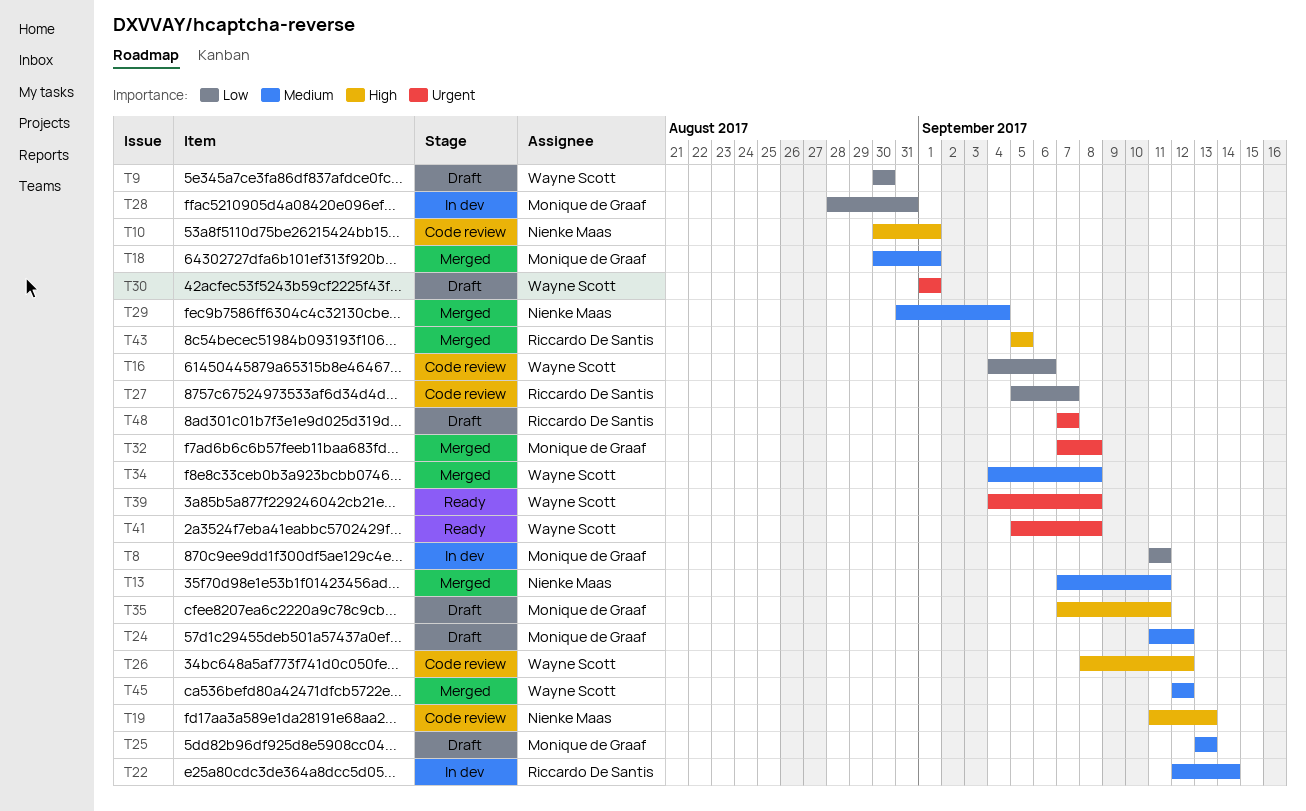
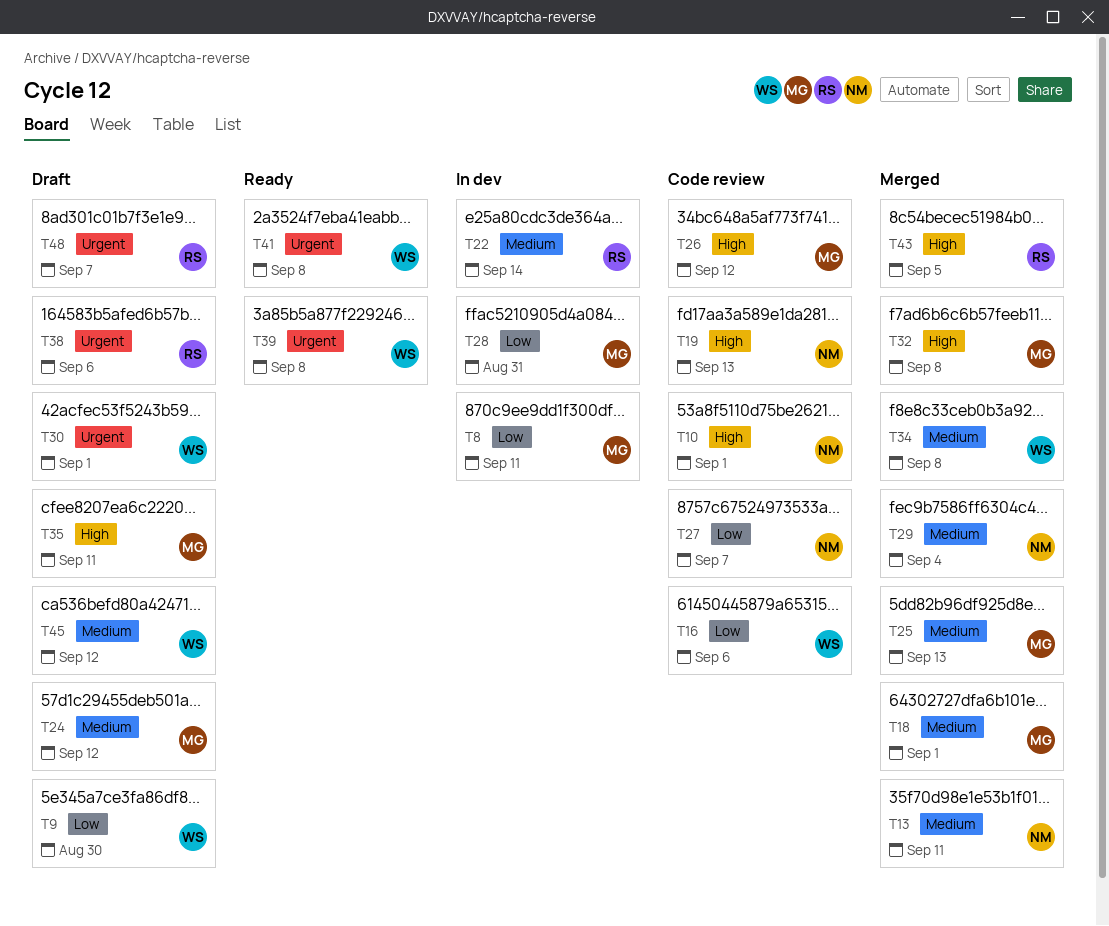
T25, status: Draft -> Merged
T26, owner: Wayne Scott -> Monique de Graaf
T27, owner: Riccardo De Santis -> Nienke Maas
T32, priority: Urgent -> High
T38: none -> present
T45, status: Merged -> Draft

